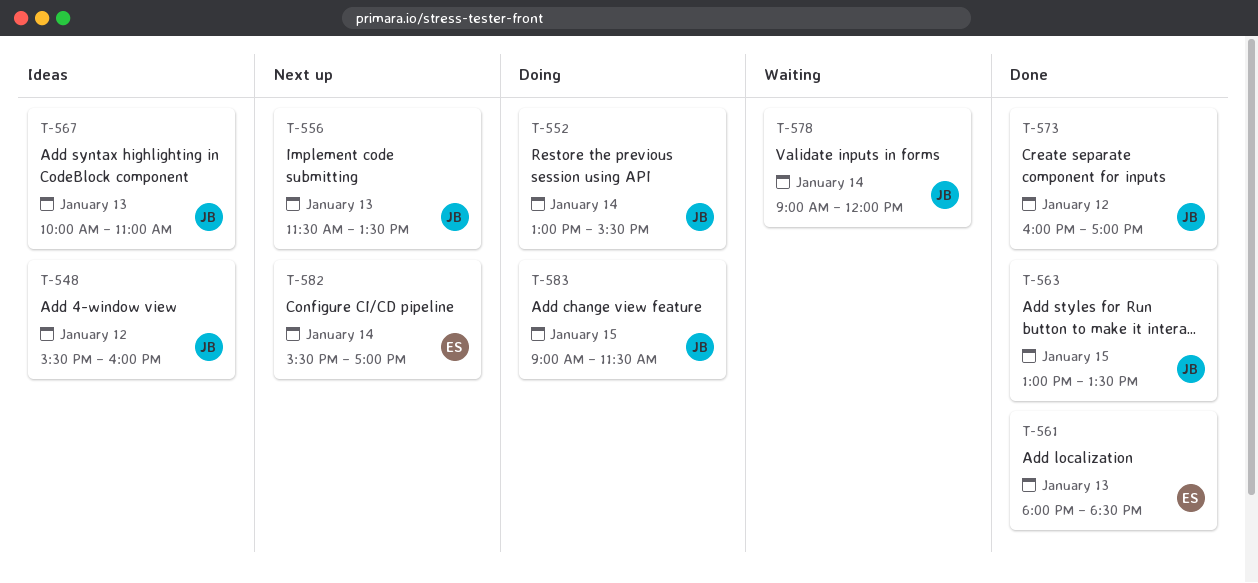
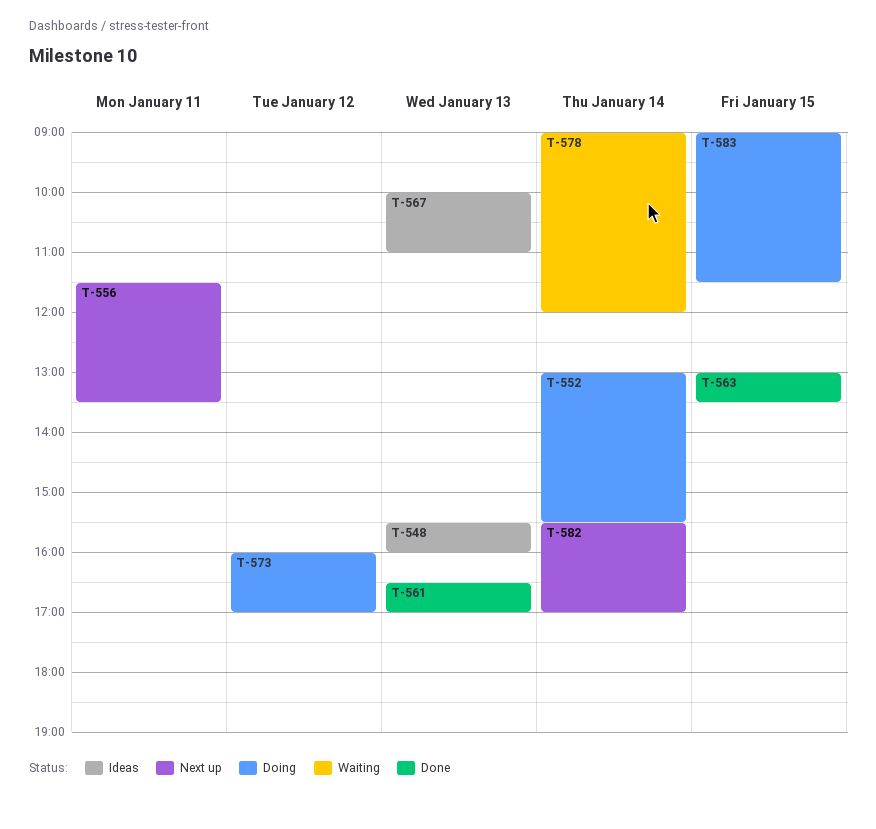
T-548, day: Jan 12 -> Jan 13
T-556, day: Jan 13 -> Jan 11
T-561, begins: 18:00 -> 16:30
T-561, ends: 18:30 -> 17:00
T-573, status: Done -> Doing

